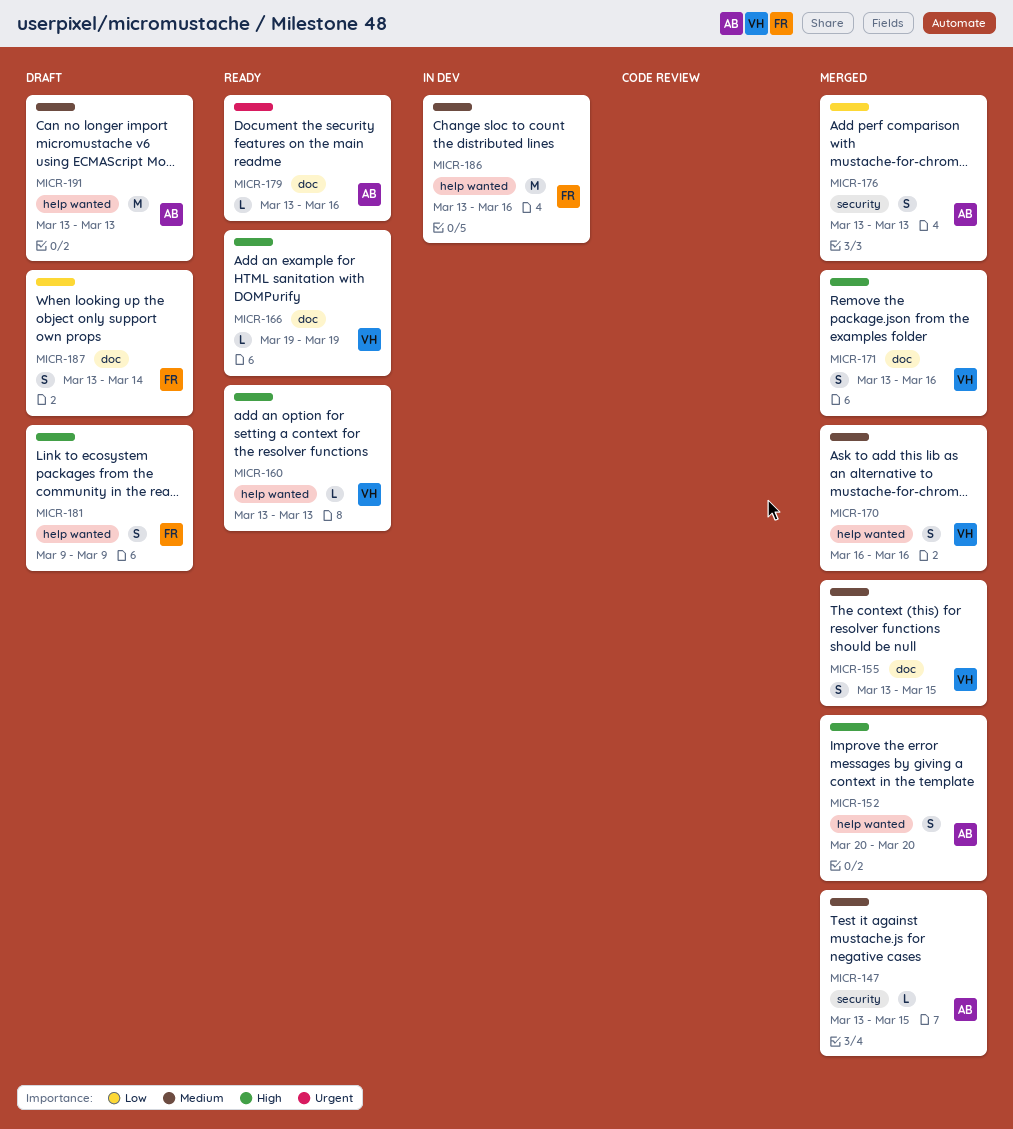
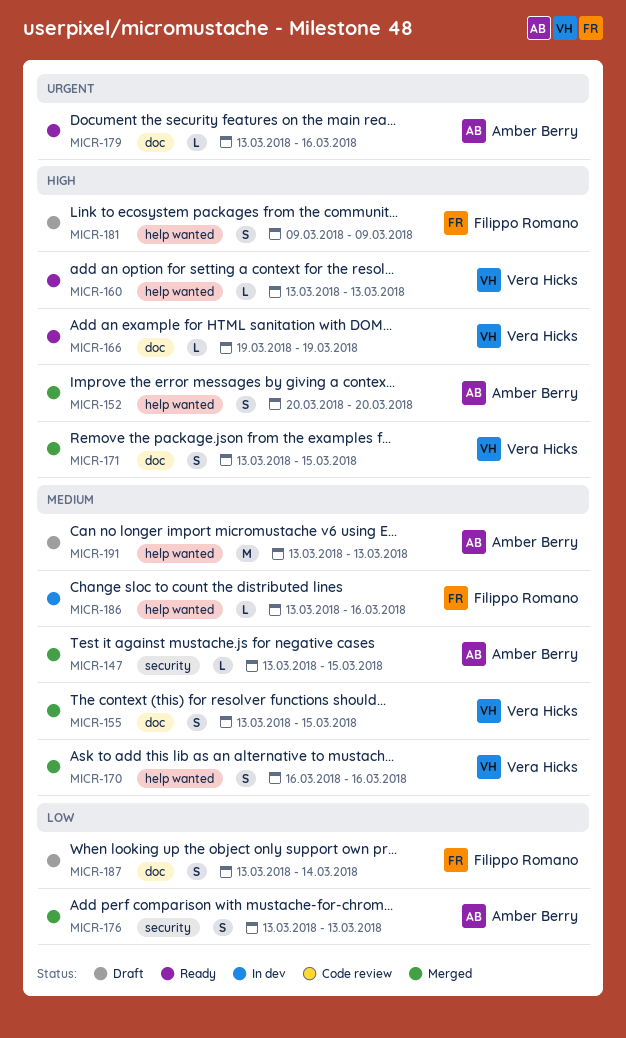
MICR-171, due: Mar 16 -> Mar 15
MICR-186, estimate: M -> L

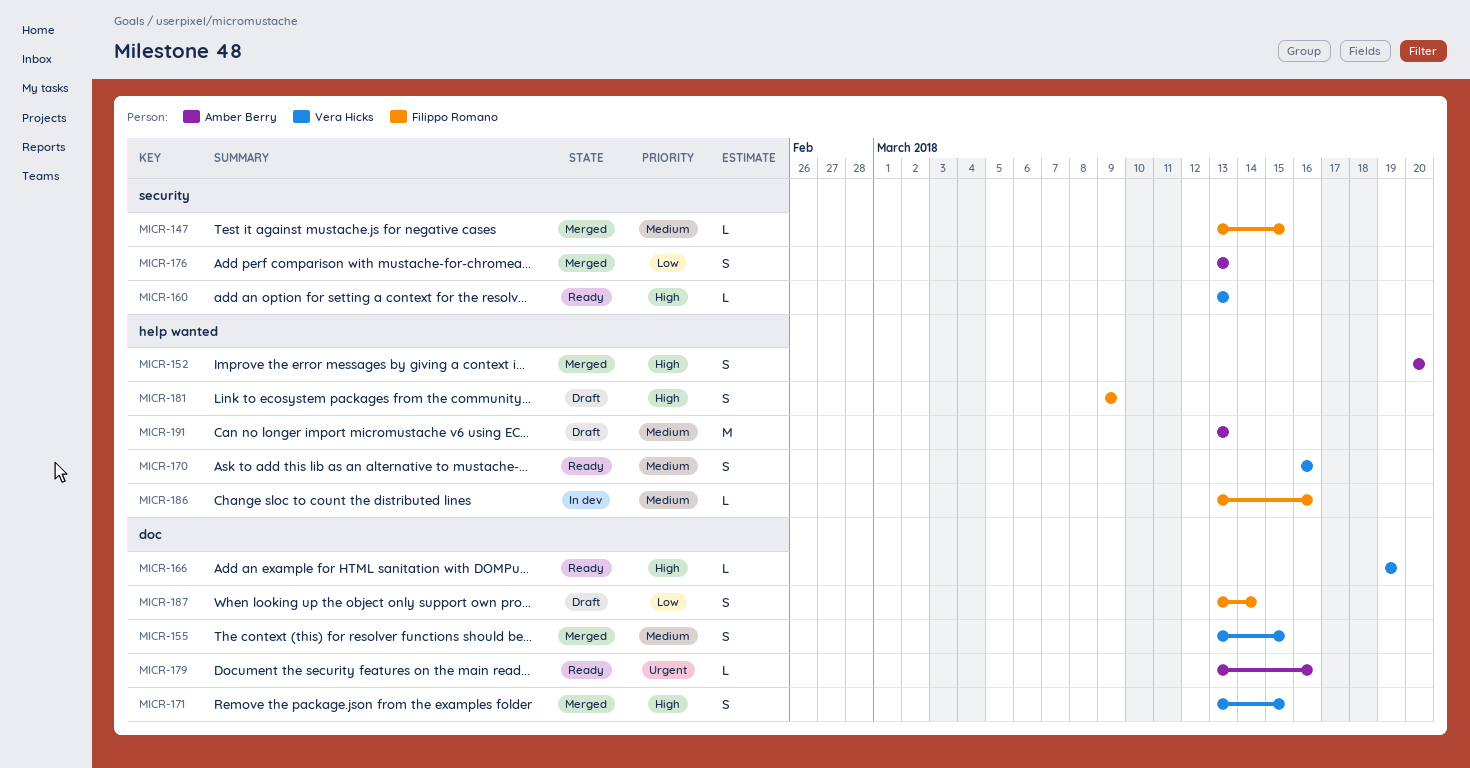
MICR-147, owner: Amber Berry -> Filippo Romano
MICR-160, label: help wanted -> security
MICR-170, status: Merged -> Ready

